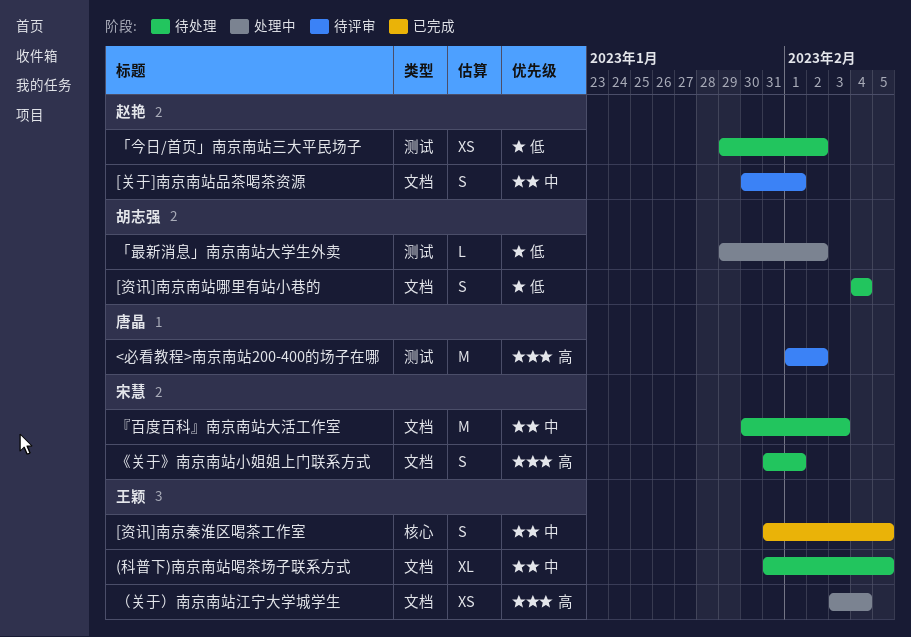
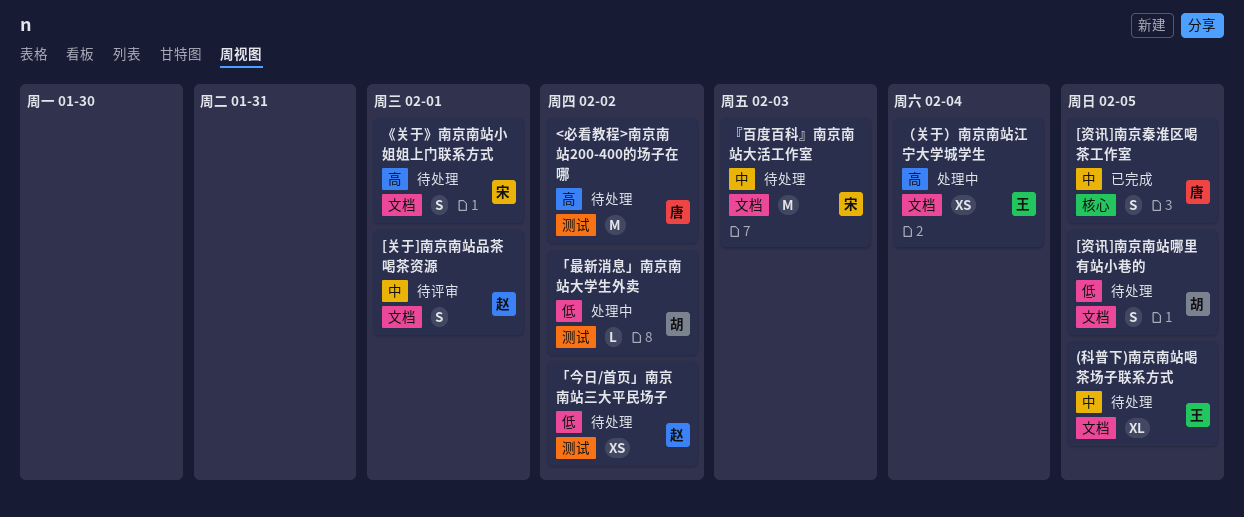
<必看教程>南京南站200-400的场子在哪, status: 待评审 -> 待处理
[资讯]南京南站哪里有站小巷的, due: Feb 4 -> Feb 5
[资讯]南京秦淮区喝茶工作室, owner: 王颖 -> 唐晶

